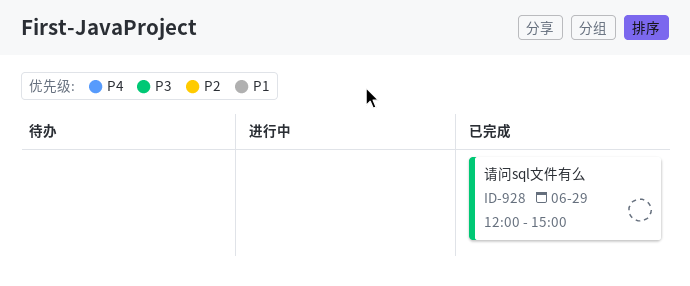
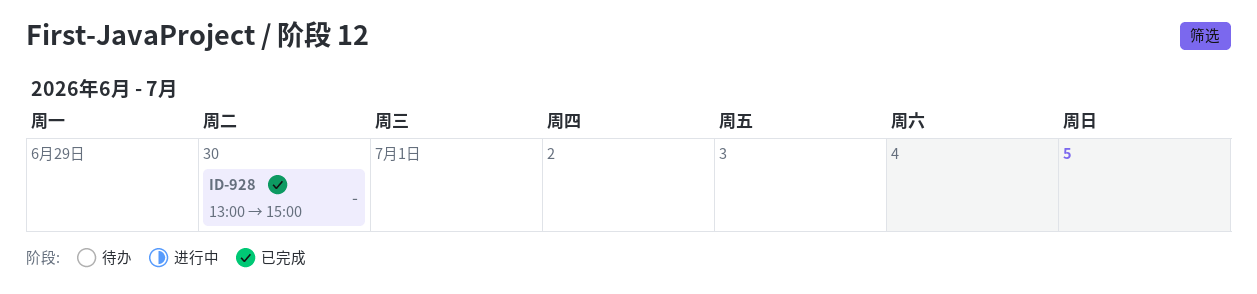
ID-928, day: Jun 29 -> Jun 30
ID-928, begins: 12:00 -> 13:00

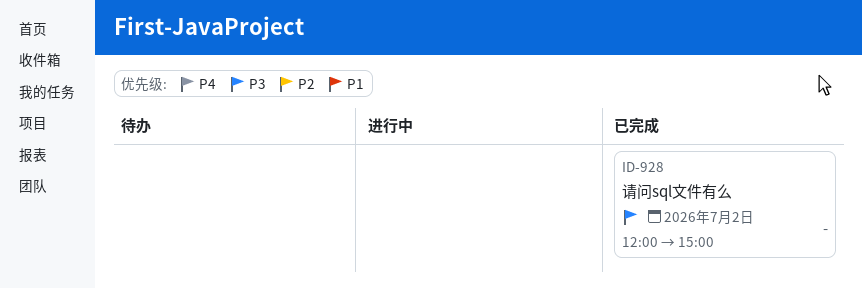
ID-928, day: Jun 30 -> Jul 2
ID-928, begins: 13:00 -> 12:00

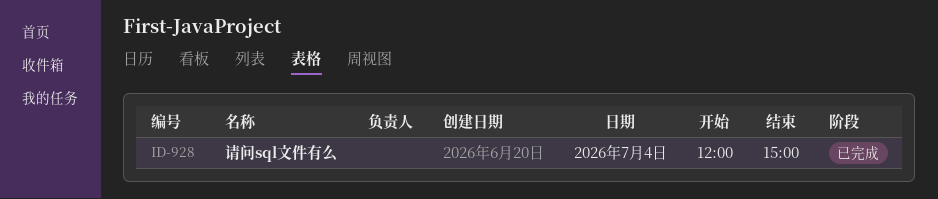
ID-928, day: Jul 2 -> Jul 4

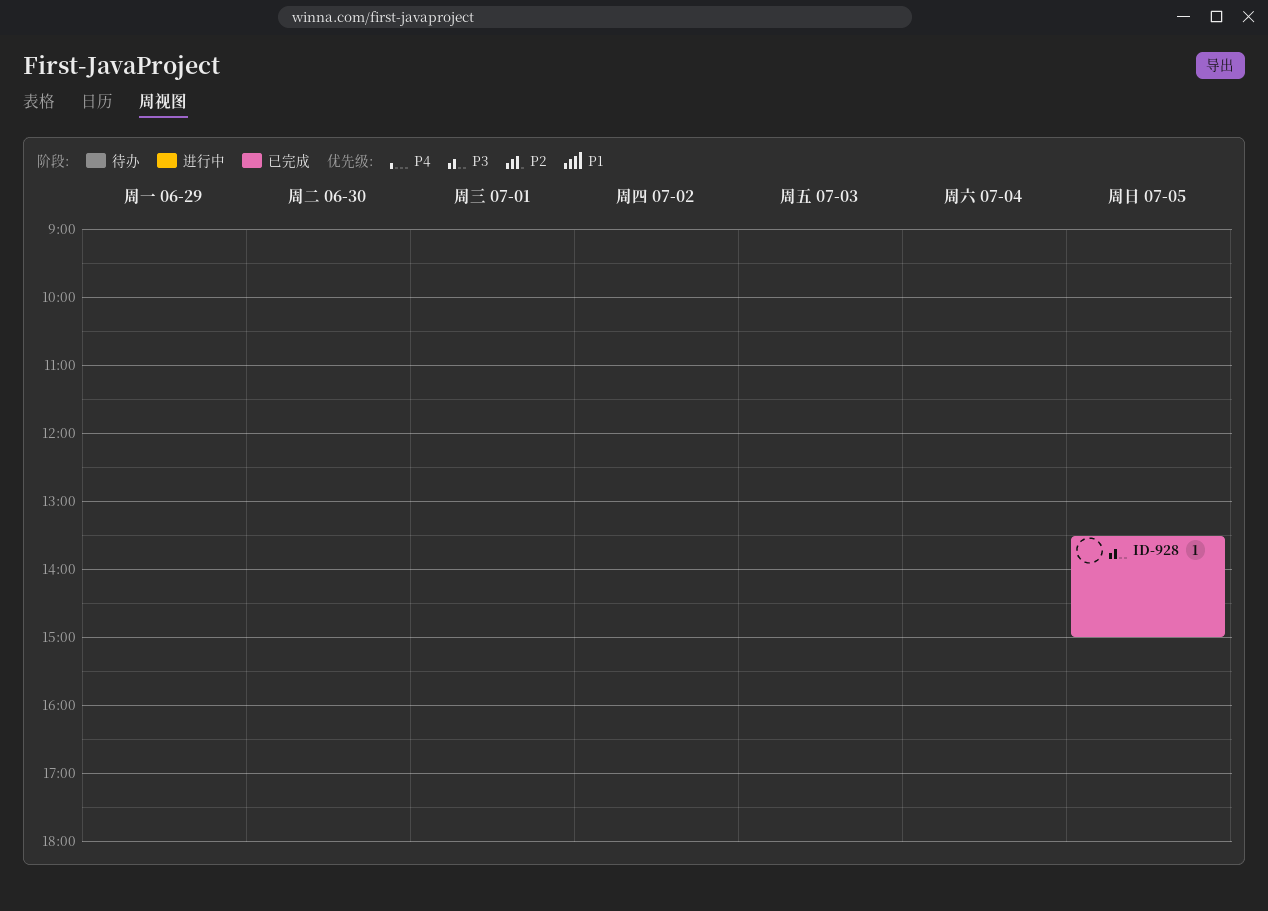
ID-928, day: Jul 4 -> Jul 5
ID-928, begins: 12:00 -> 13:30

